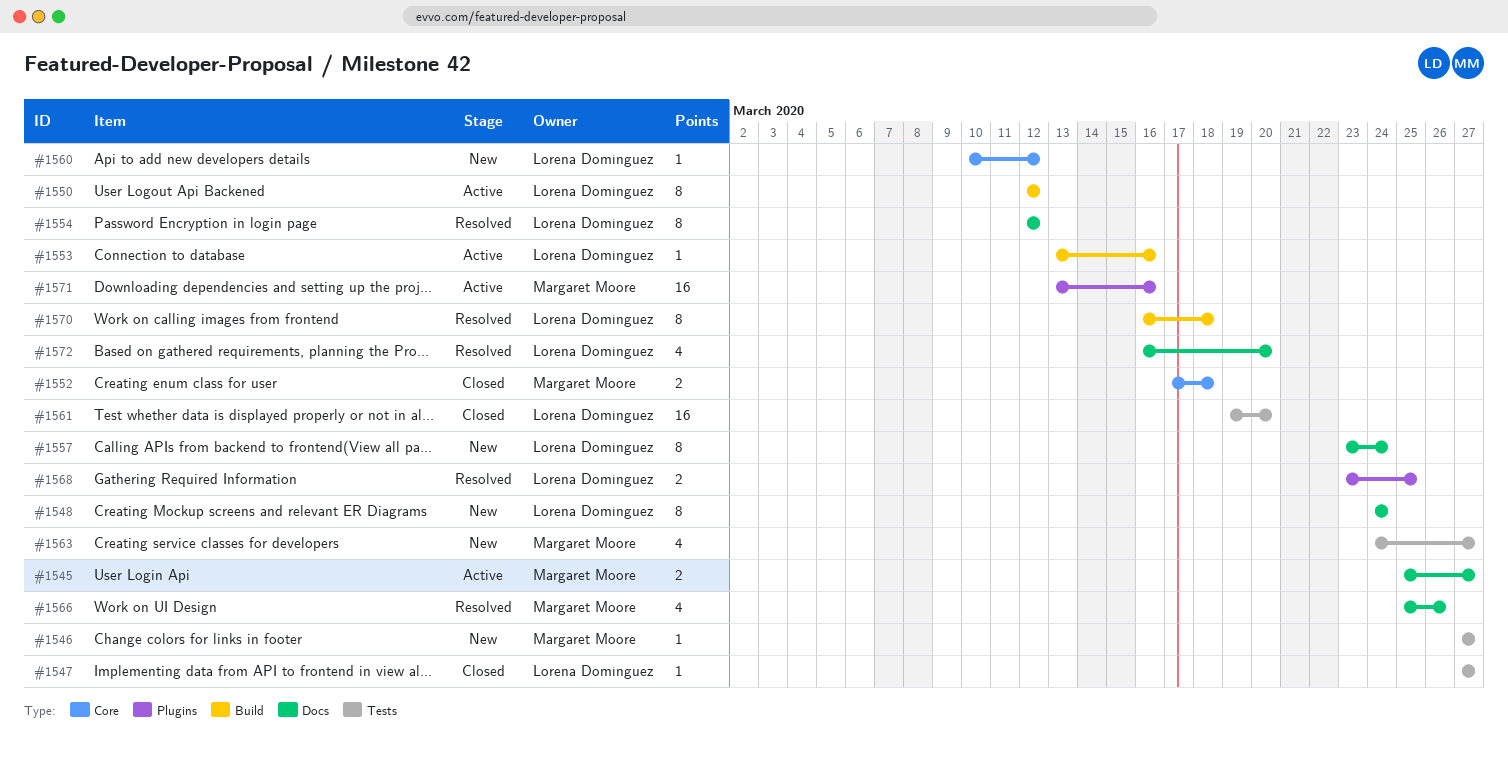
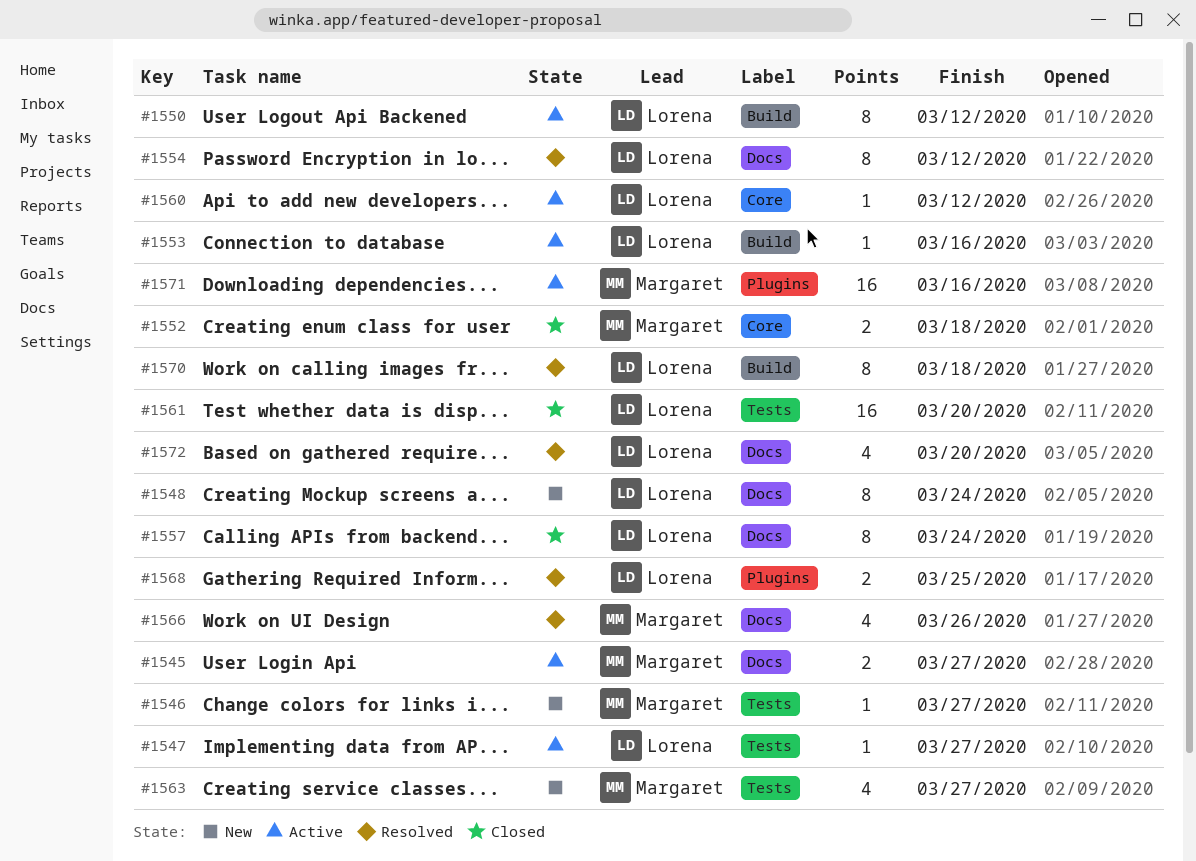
#1547, status: Closed -> Active
#1557, status: New -> Closed
#1560, status: New -> Active

